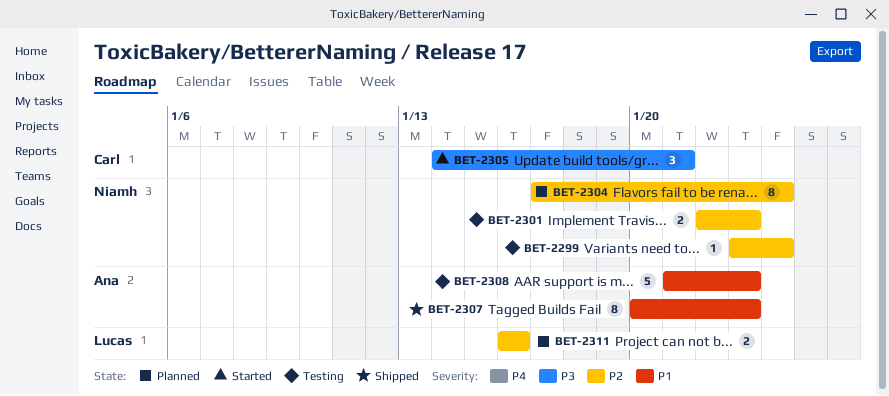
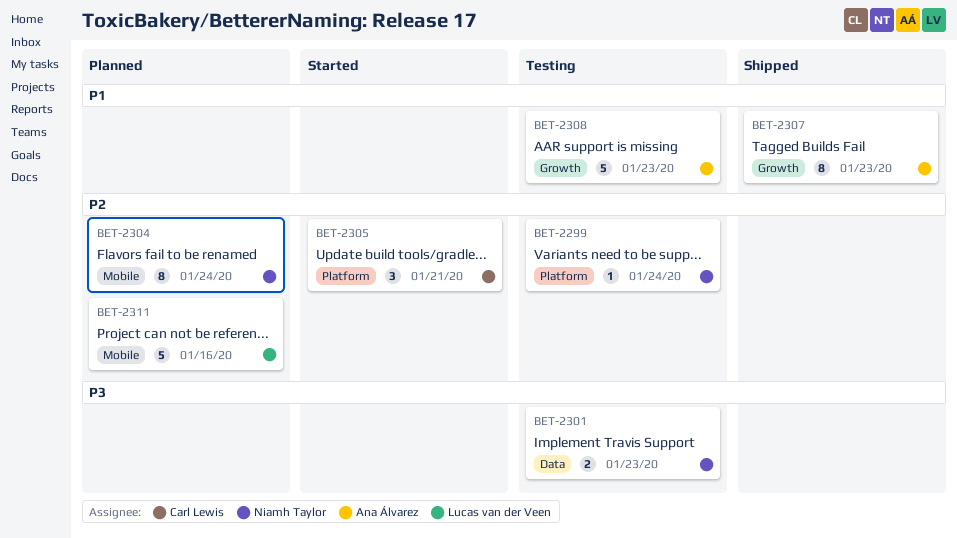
BET-2301, priority: P2 -> P3
BET-2305, priority: P3 -> P2
BET-2311, estimate: 2 -> 5

